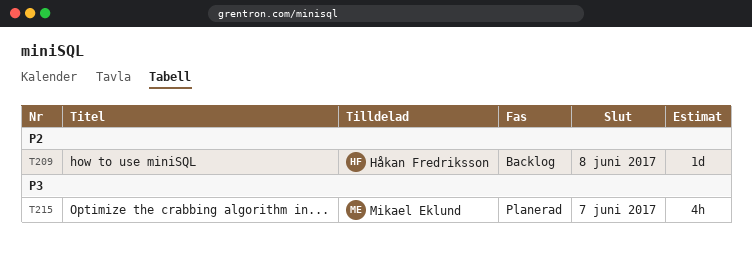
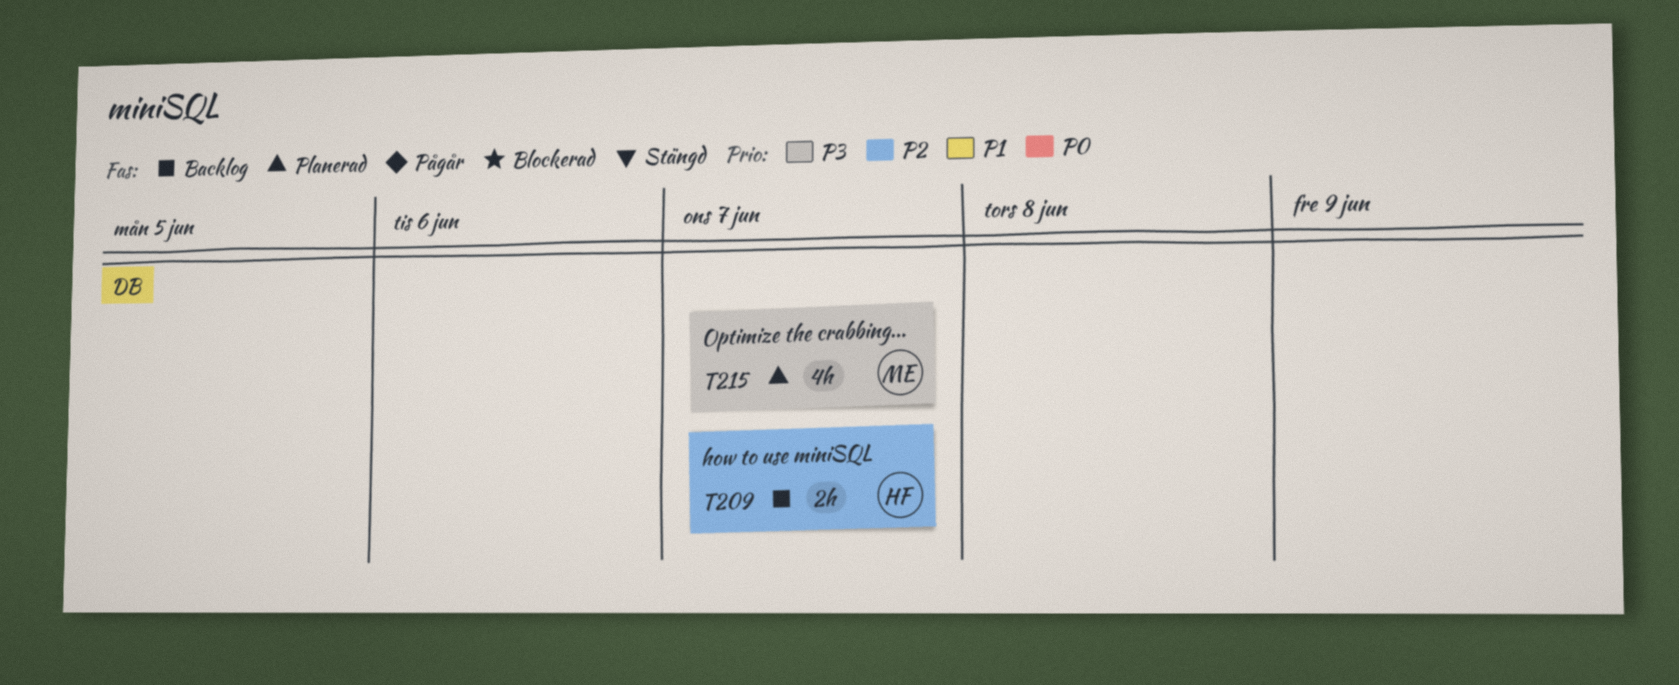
T209, estimate: 1d -> 2h
T209, due: Jun 8 -> Jun 7

